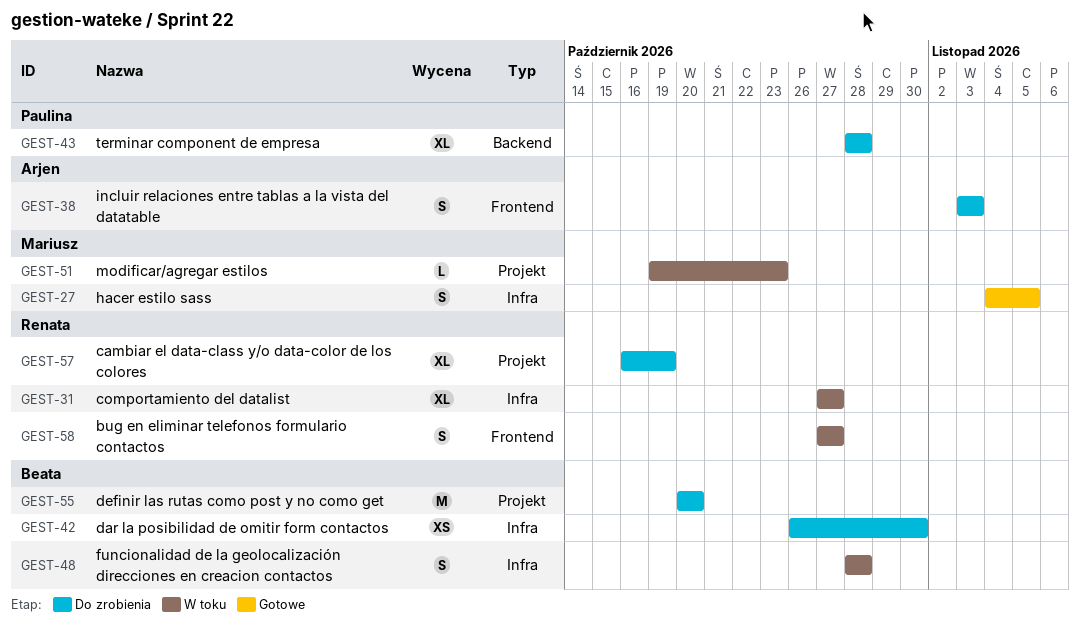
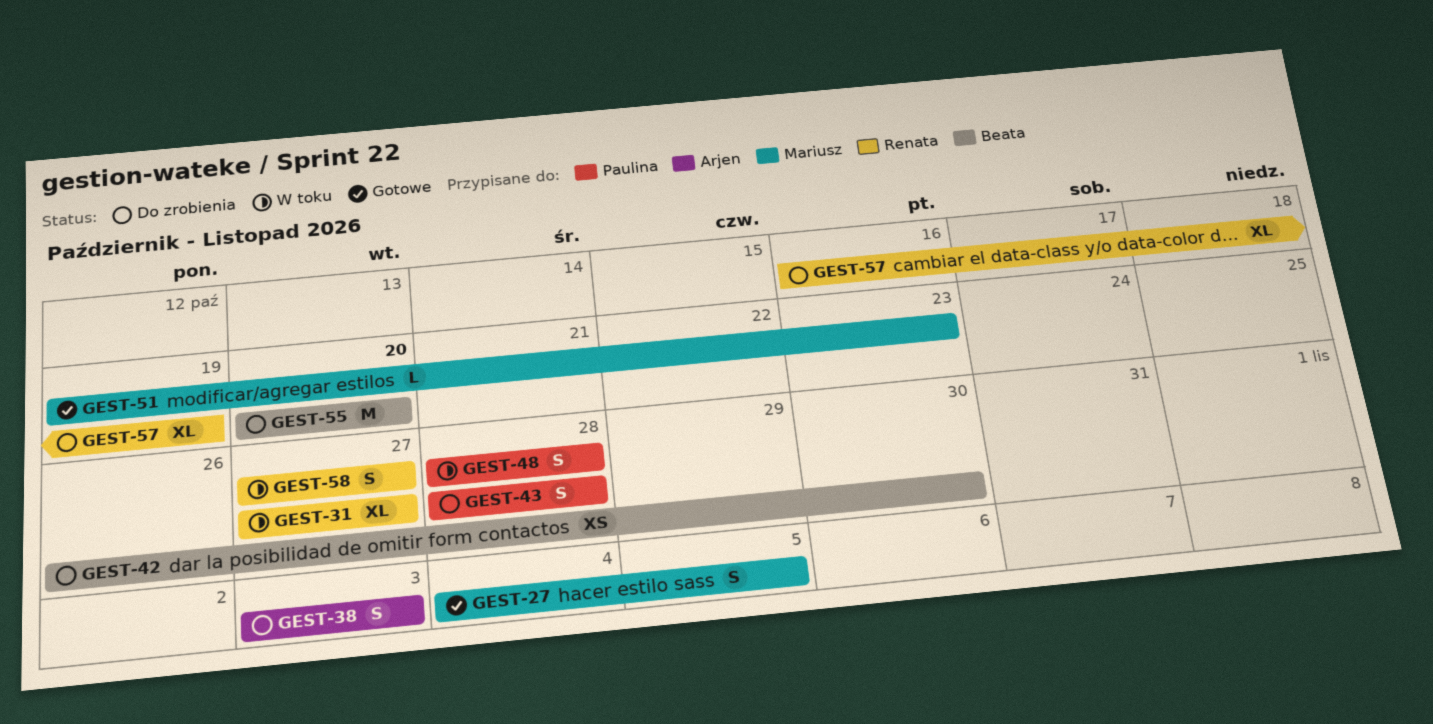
GEST-43, estimate: XL -> S
GEST-48, owner: Beata -> Paulina
GEST-51, status: W toku -> Gotowe

